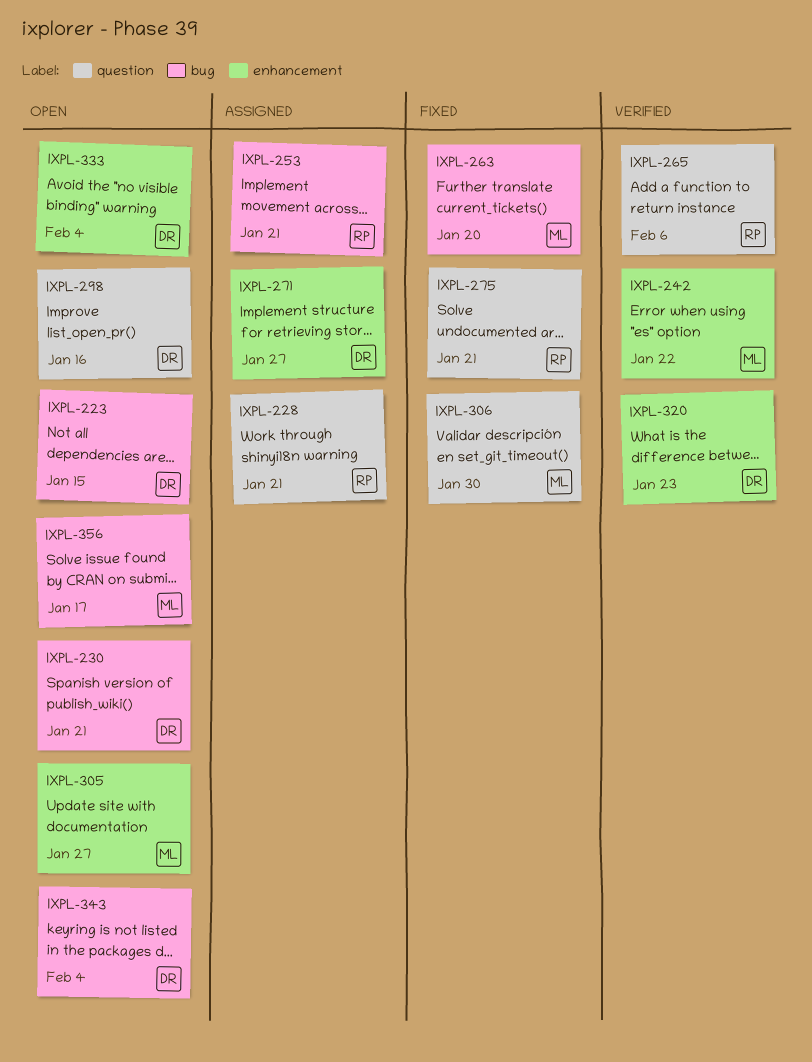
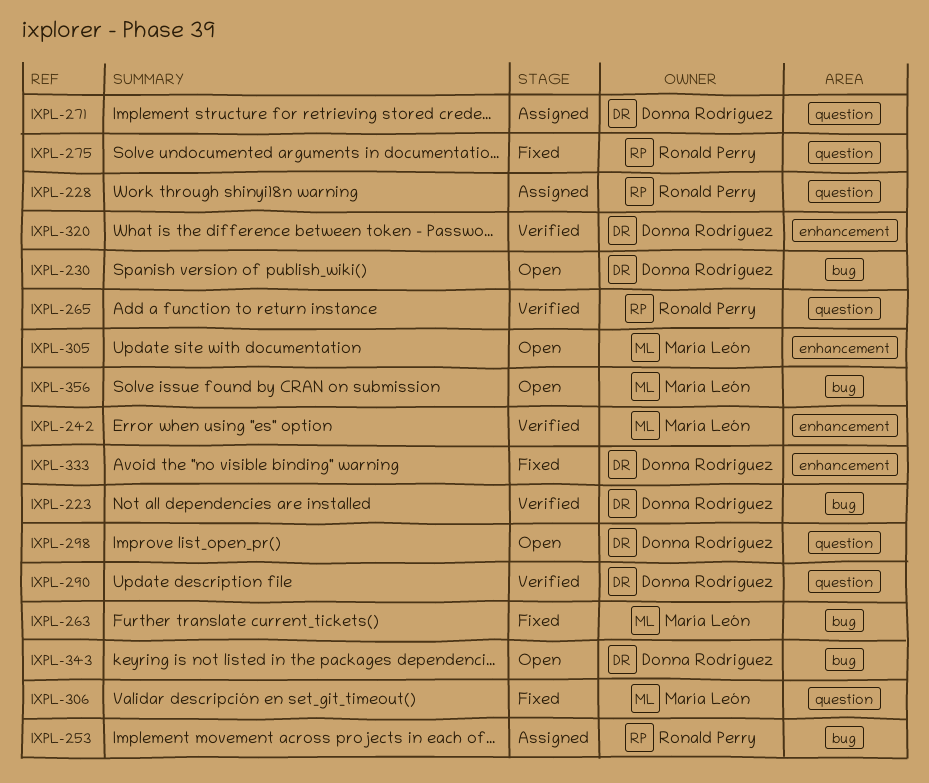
IXPL-223, status: Open -> Verified
IXPL-271, label: enhancement -> question
IXPL-290: none -> present
IXPL-333, status: Open -> Fixed

